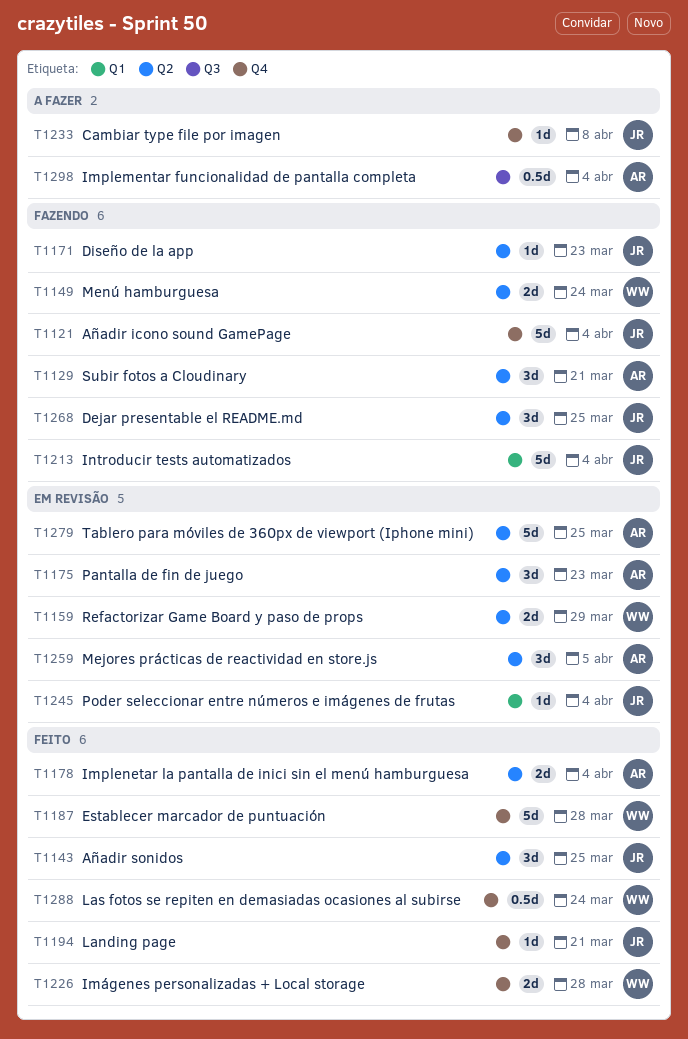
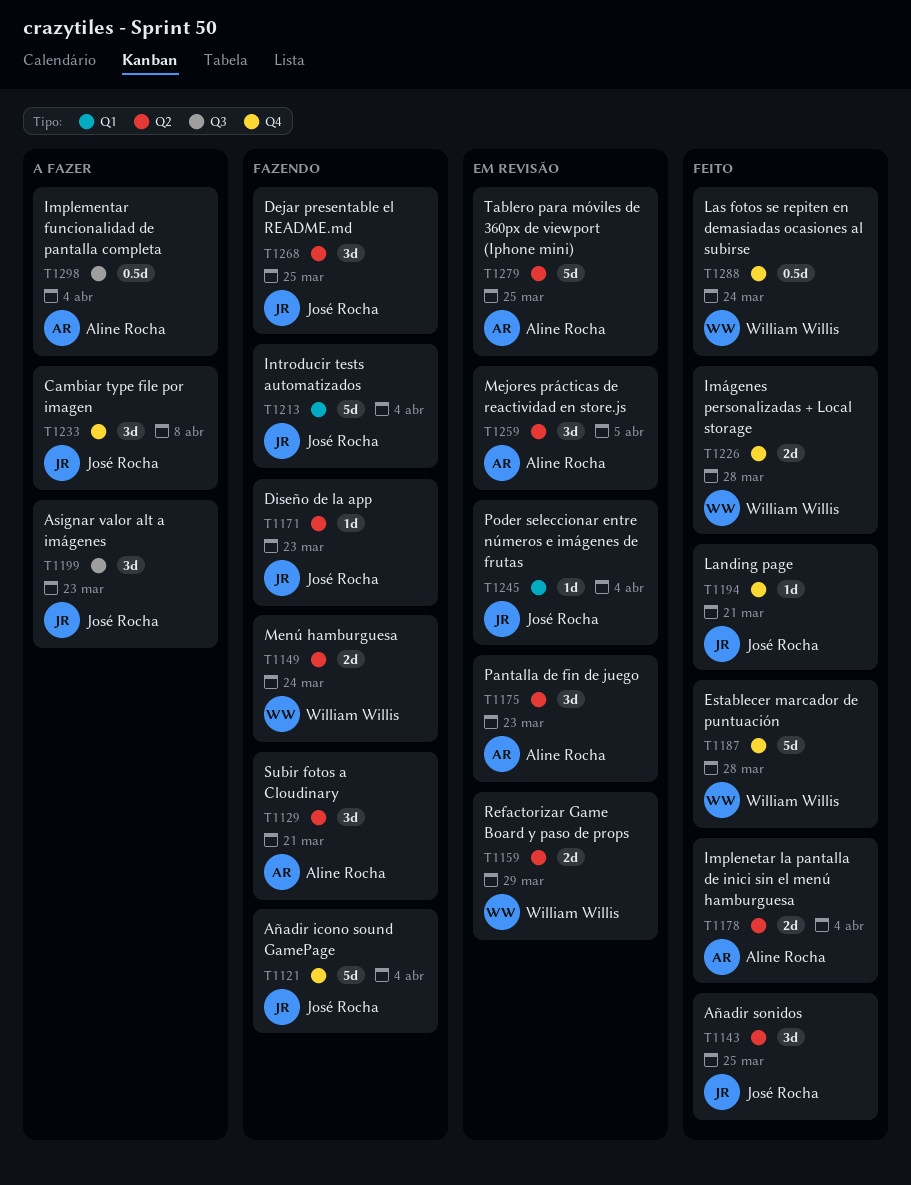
T1199: none -> present
T1233, estimate: 1d -> 3d

